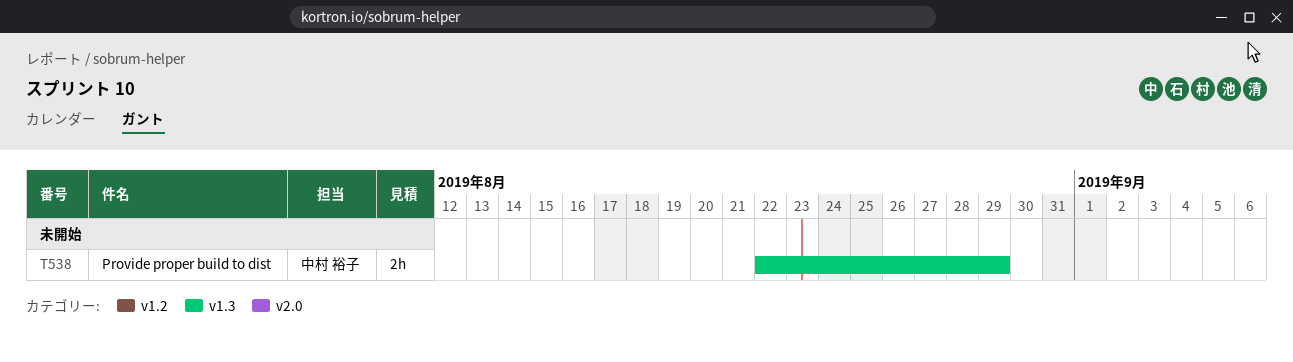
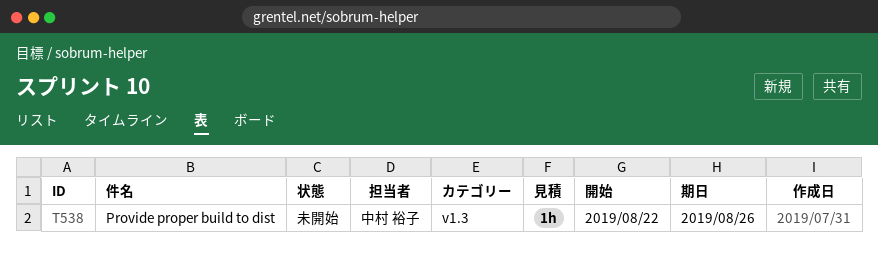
T538, estimate: 2h -> 1h
T538, due: Aug 29 -> Aug 26

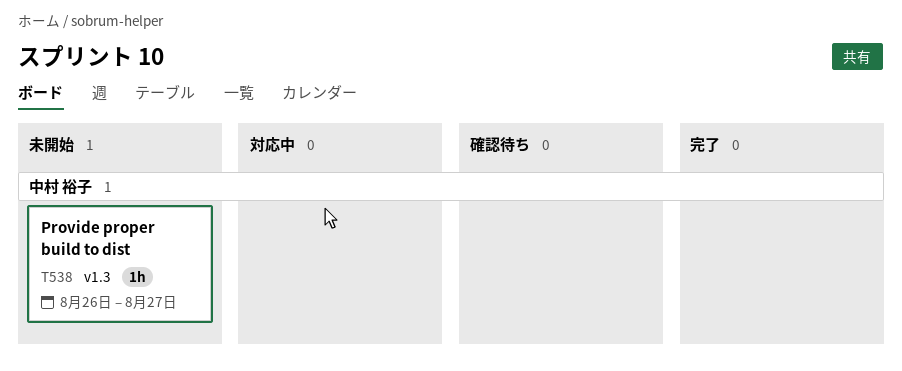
T538, start: Aug 22 -> Aug 26
T538, due: Aug 26 -> Aug 27

